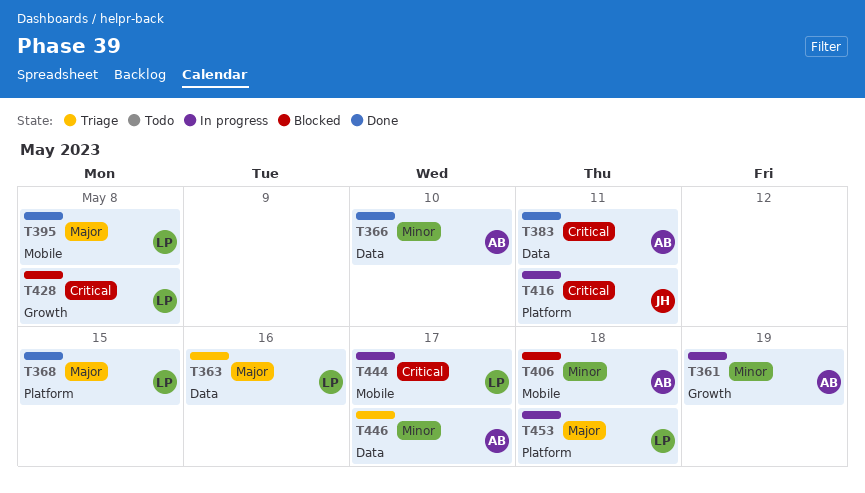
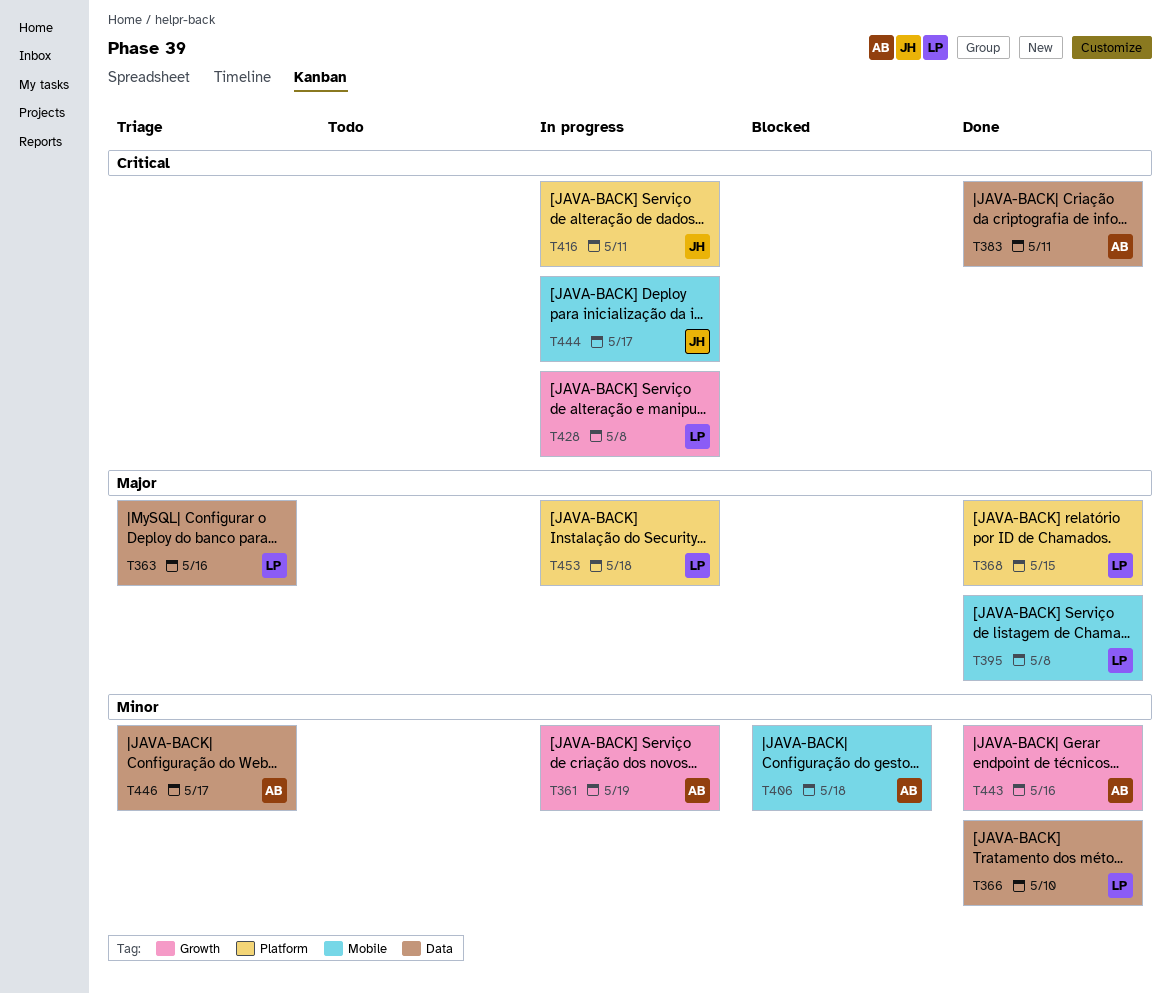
T366, owner: AB -> LP
T428, status: Blocked -> In progress
T443: none -> present
T444, owner: LP -> JH

